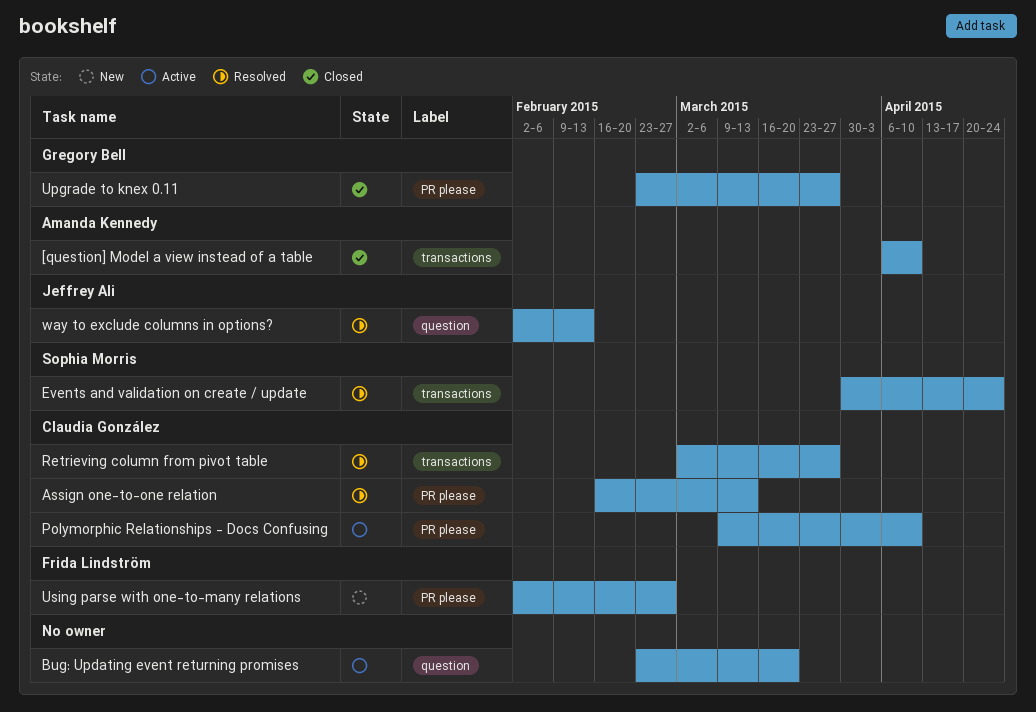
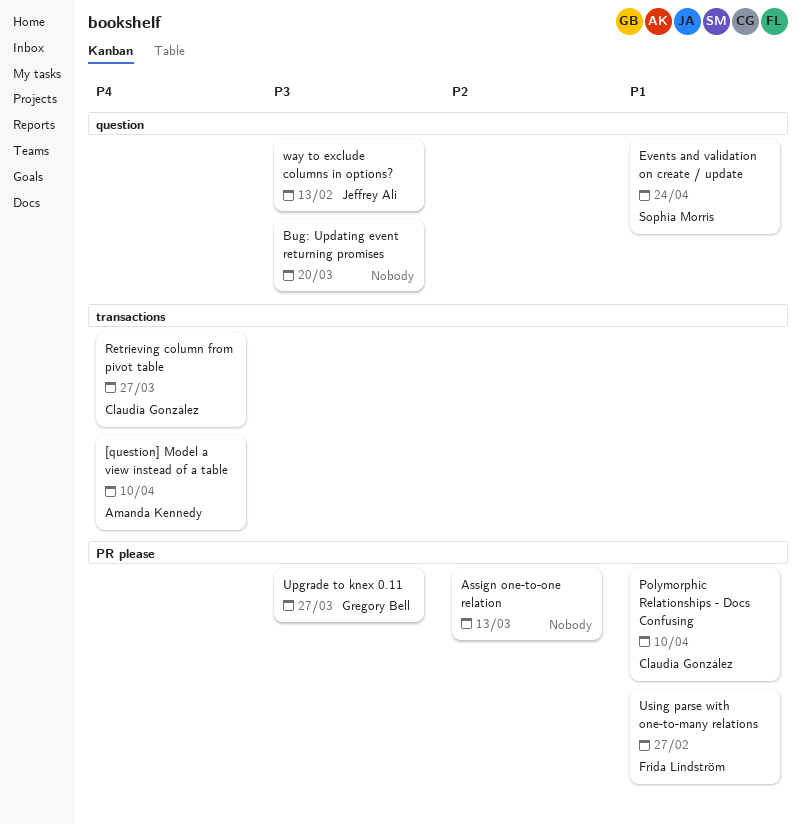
Assign one-to-one relation, owner: Claudia González -> none
Events and validation on create / update, label: transactions -> question

